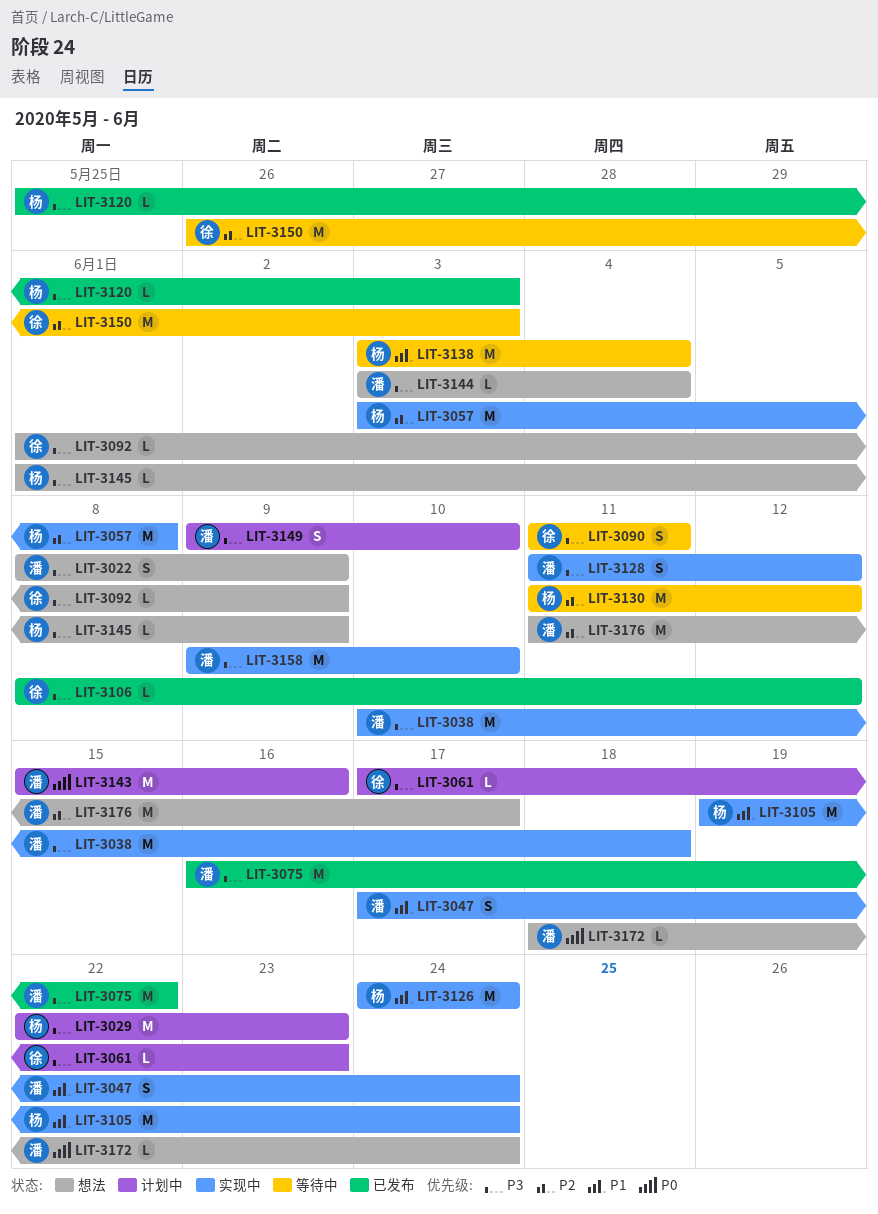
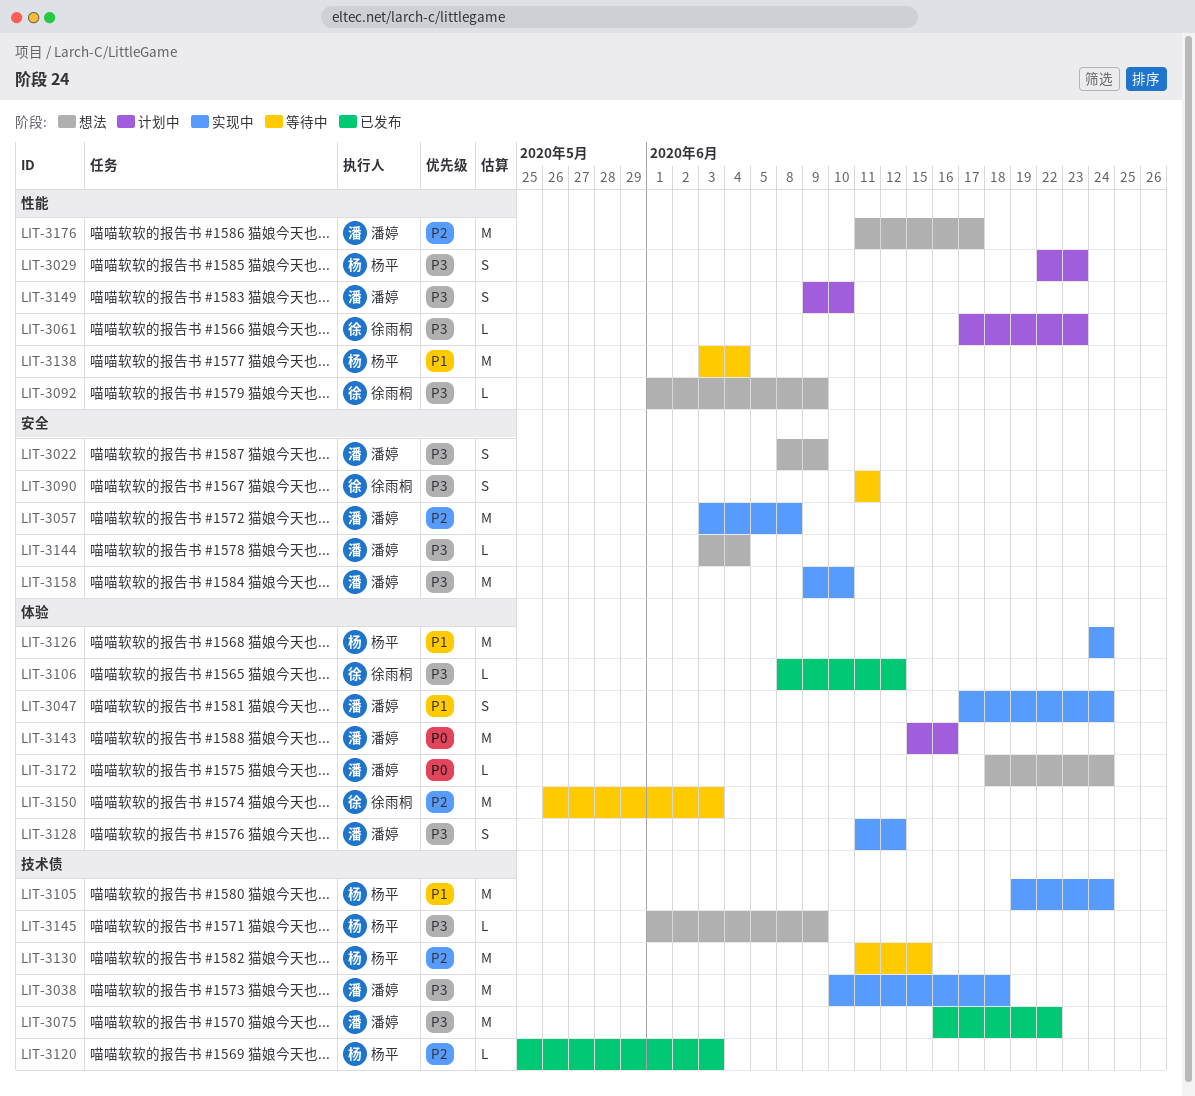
LIT-3029, estimate: M -> S
LIT-3057, owner: 杨平 -> 潘婷
LIT-3120, priority: P3 -> P2
LIT-3130, due: Jun 12 -> Jun 15

